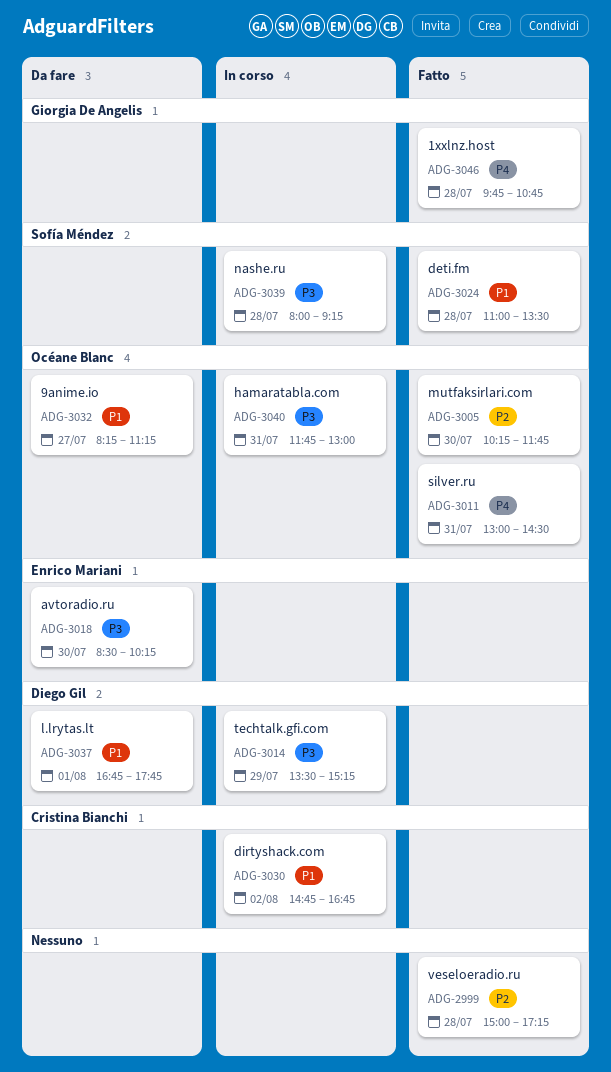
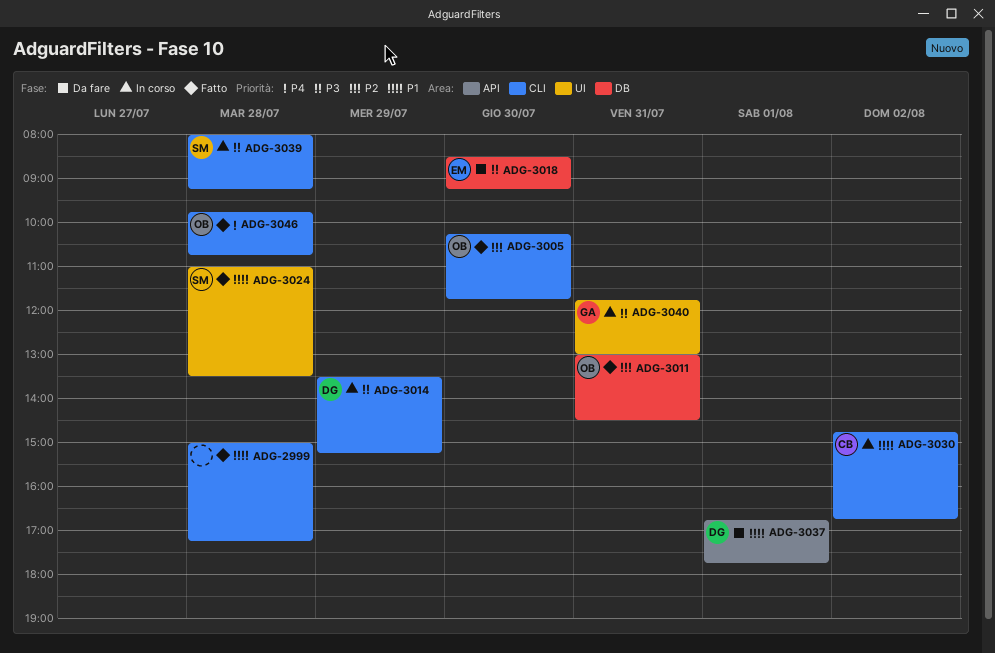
ADG-2999, priority: P2 -> P1
ADG-3011, priority: P4 -> P2
ADG-3018, ends: 10:15 -> 09:15
ADG-3032: present -> none
ADG-3040, owner: Océane Blanc -> Giorgia De Angelis
ADG-3046, owner: Giorgia De Angelis -> Océane Blanc

